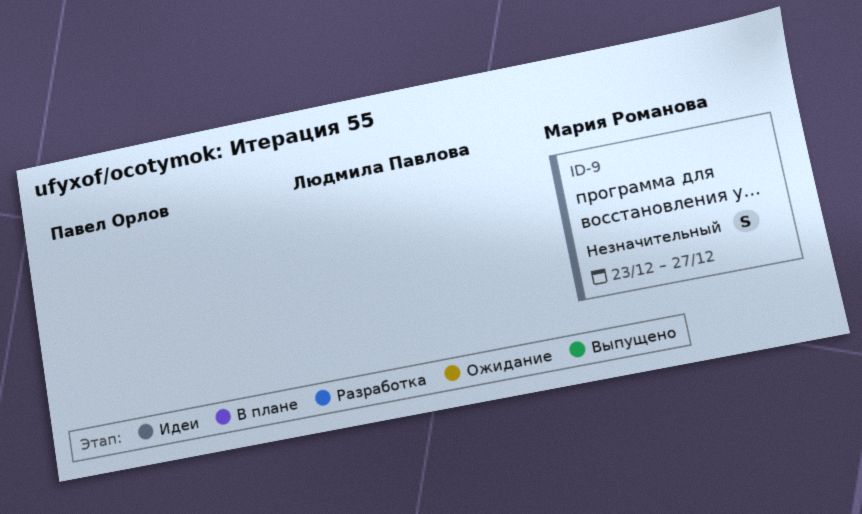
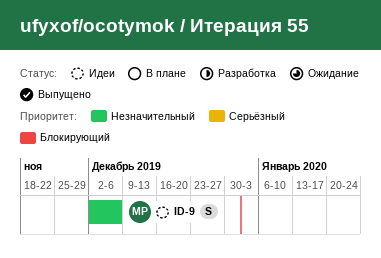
ID-9, start: Dec 23 -> Dec 2
ID-9, due: Dec 27 -> Dec 6

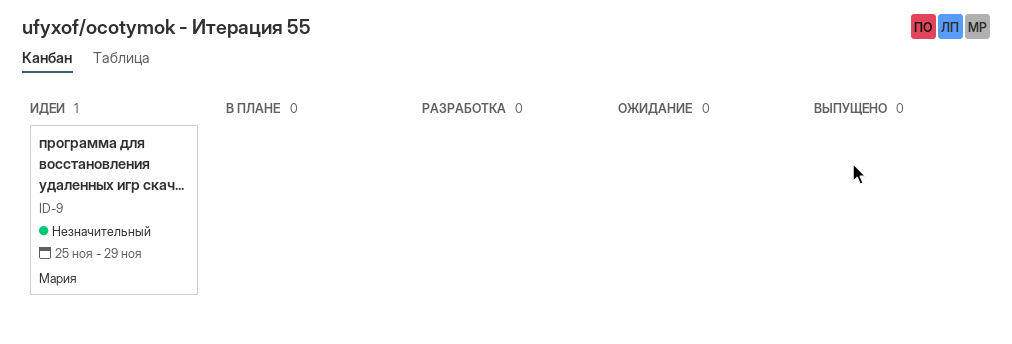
ID-9, start: Dec 2 -> Nov 25
ID-9, due: Dec 6 -> Nov 29

